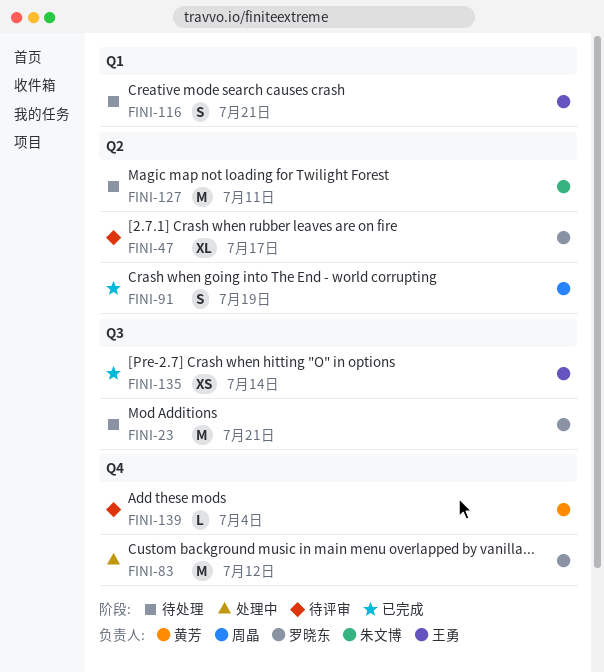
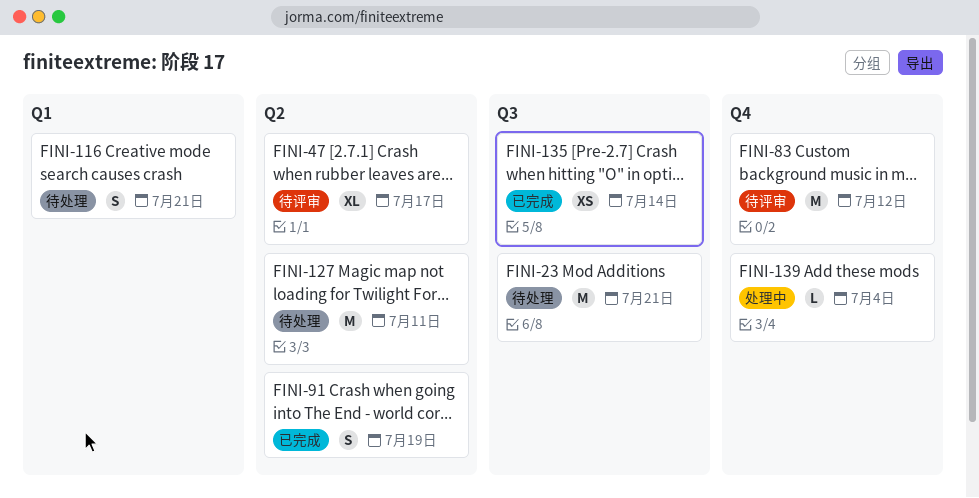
FINI-83, status: 处理中 -> 待评审
FINI-139, status: 待评审 -> 处理中

